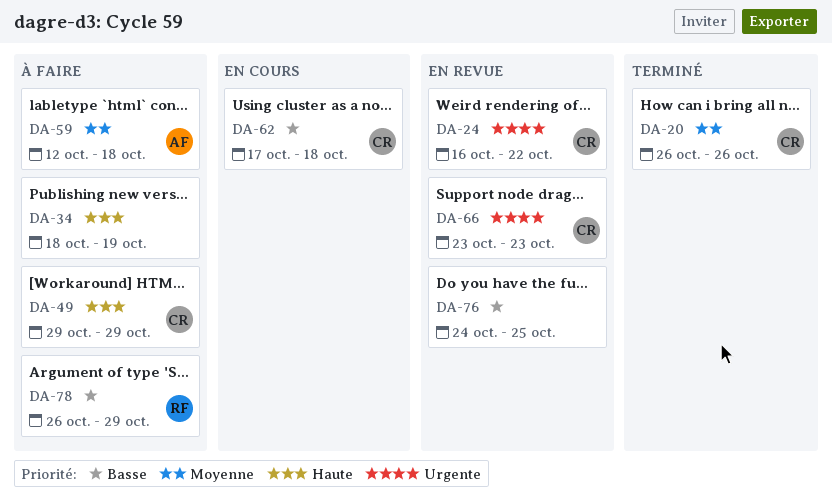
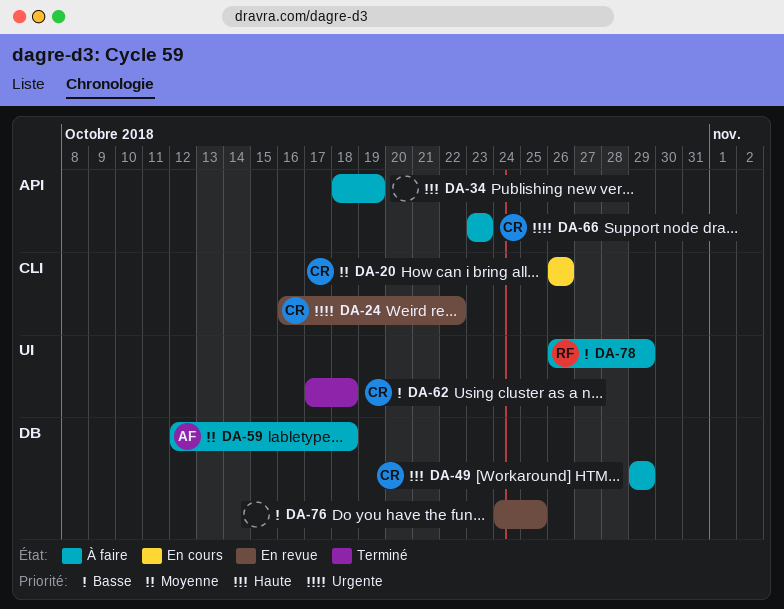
DA-20, status: Terminé -> En cours
DA-62, status: En cours -> Terminé
DA-66, status: En revue -> À faire

